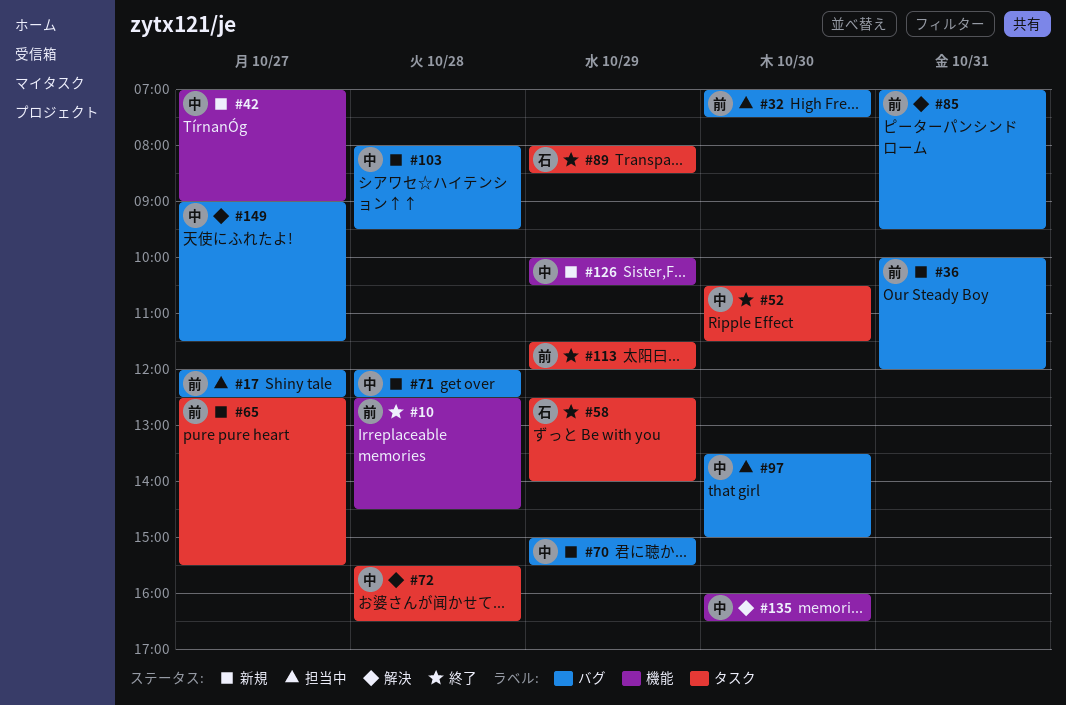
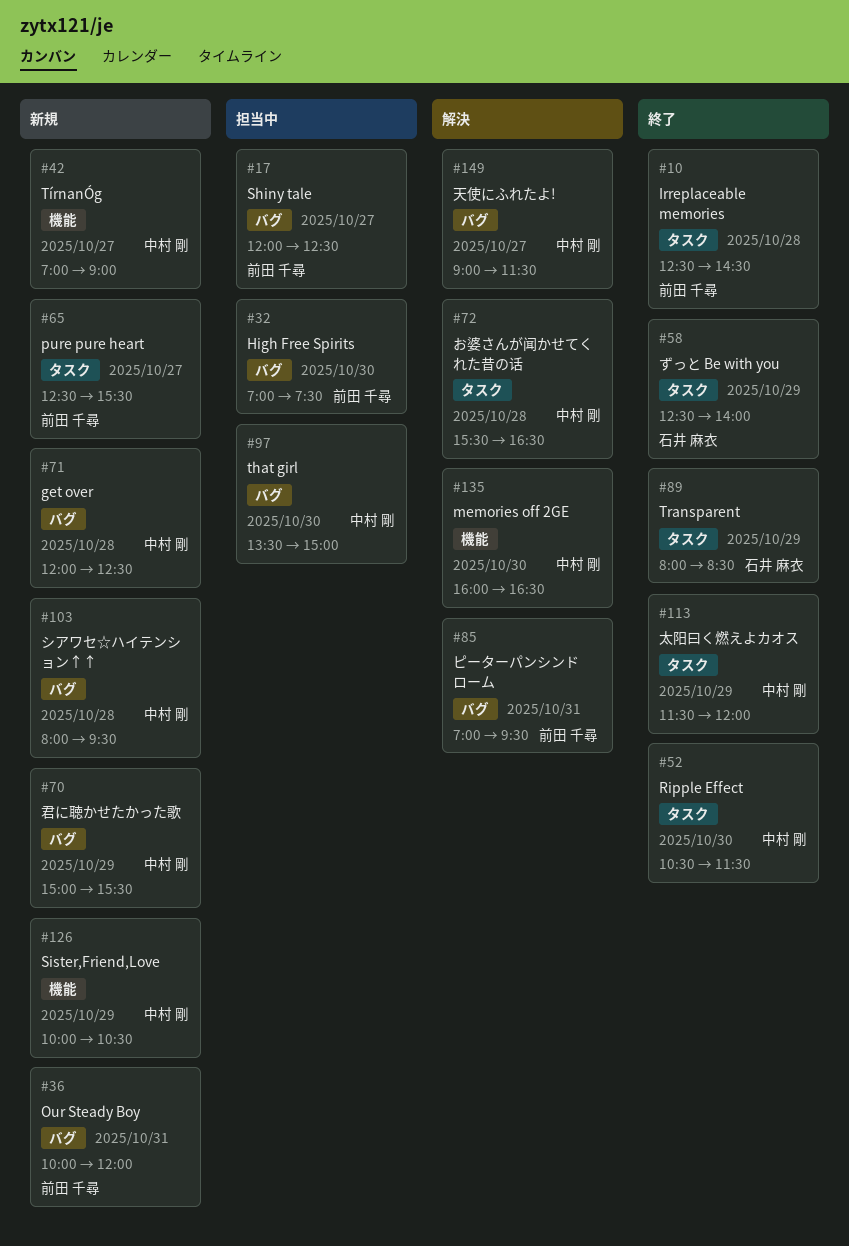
#10, label: 機能 -> タスク
#113, owner: 前田 千尋 -> 中村 剛

